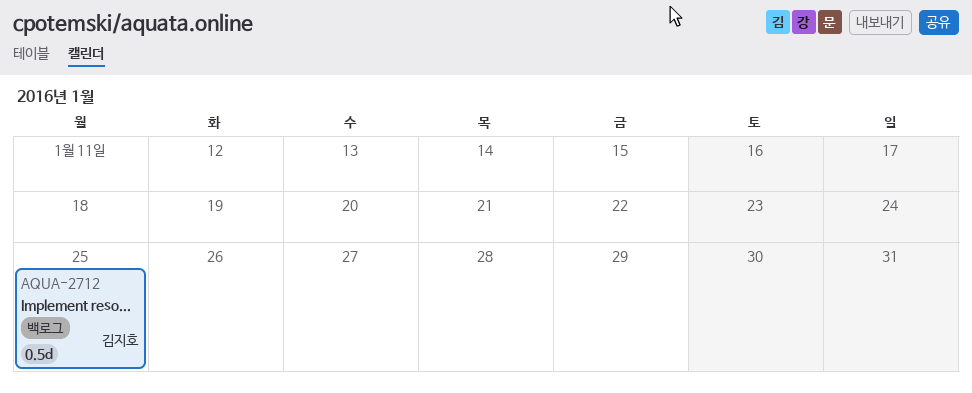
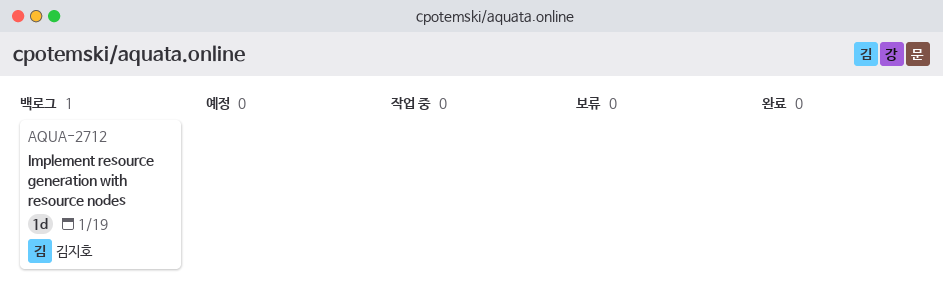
AQUA-2712, estimate: 0.5d -> 1d
AQUA-2712, due: Jan 25 -> Jan 19

